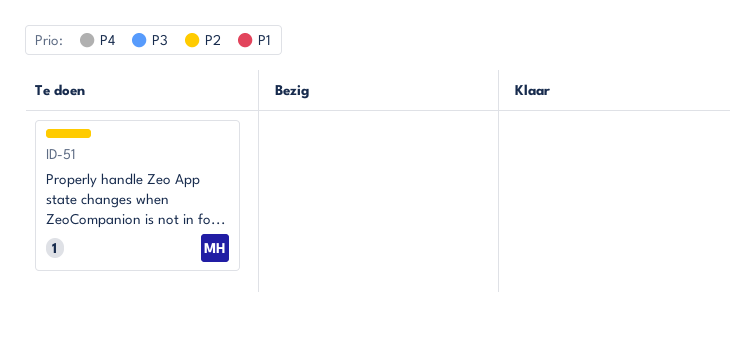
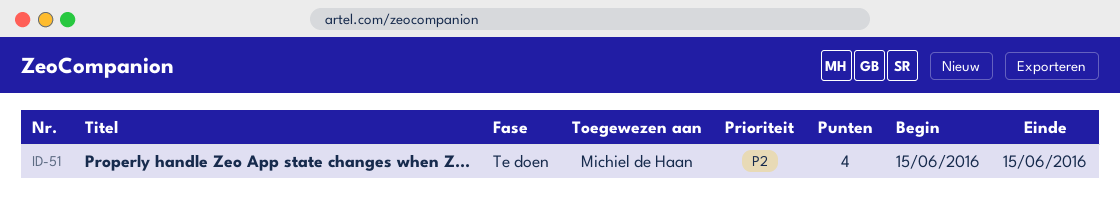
ID-51, estimate: 1 -> 4

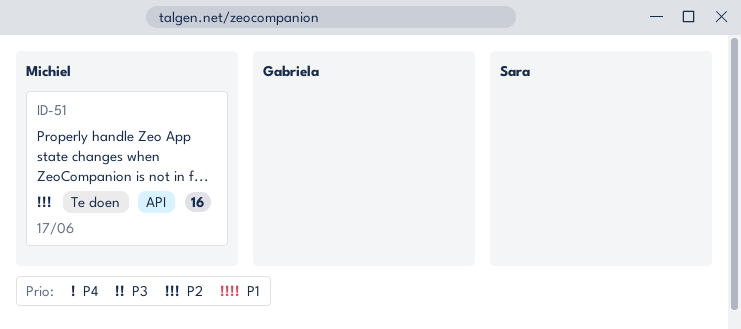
ID-51, estimate: 4 -> 16
ID-51, due: Jun 15 -> Jun 17

